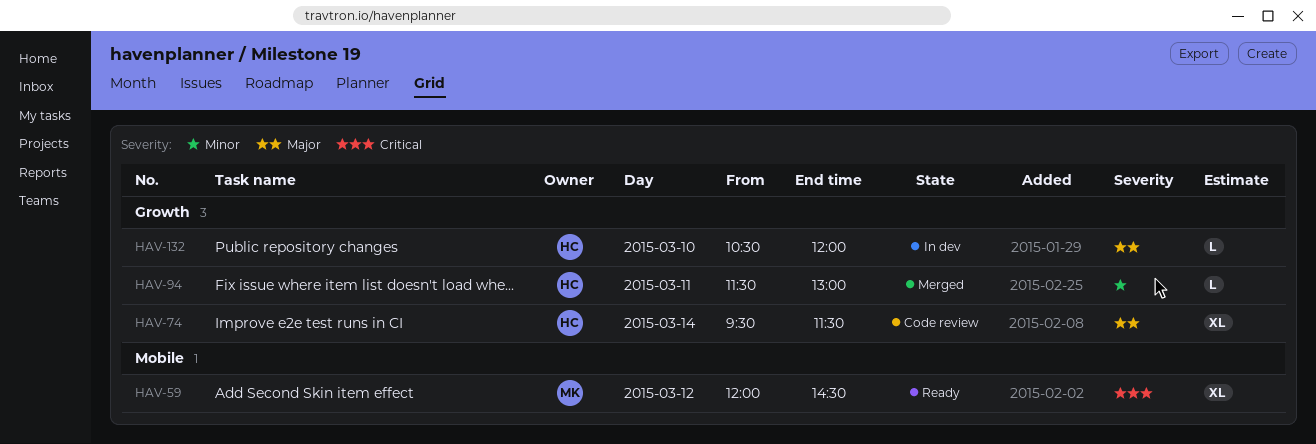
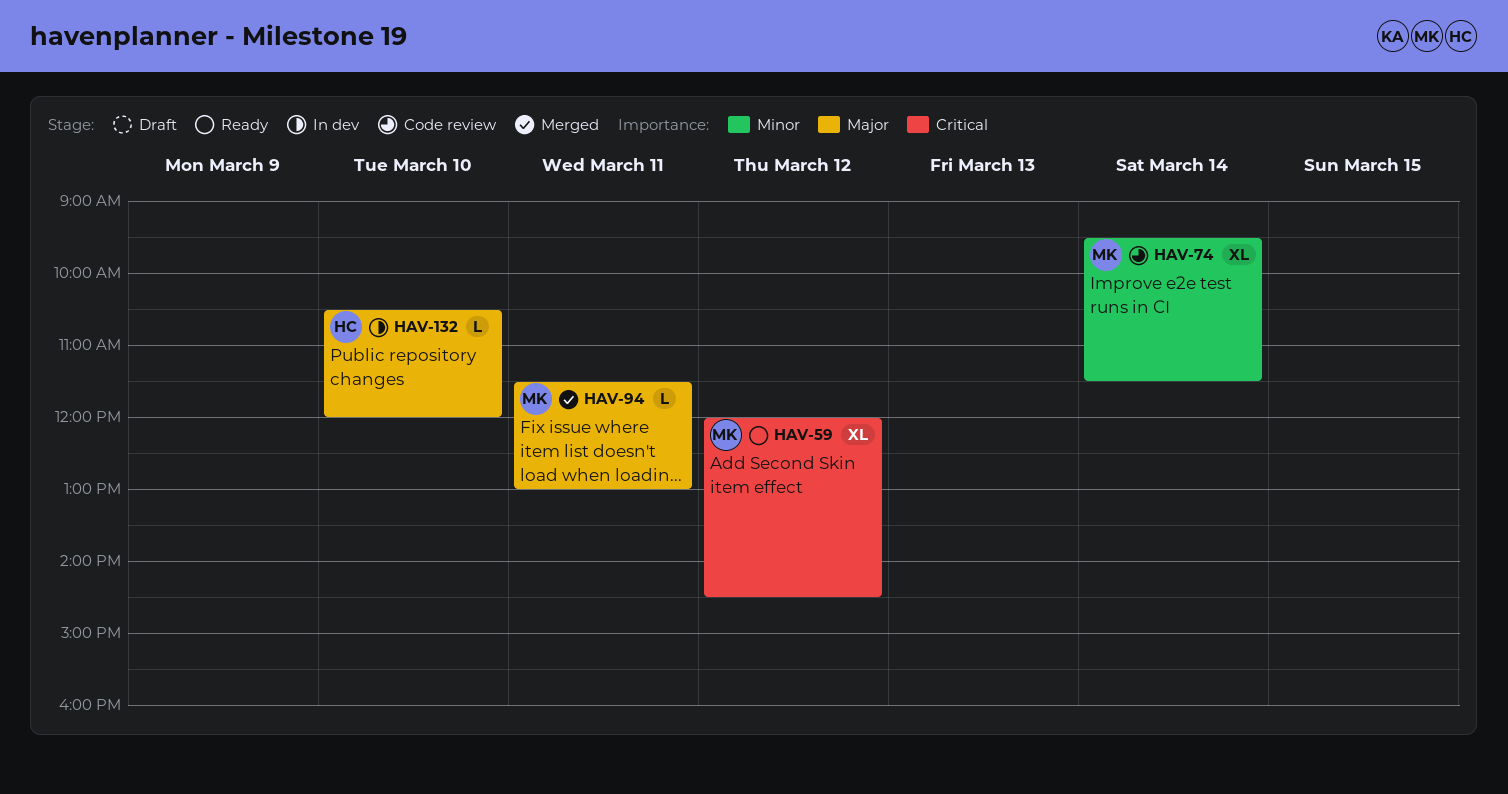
HAV-74, owner: HC -> MK
HAV-74, priority: Major -> Minor
HAV-94, owner: HC -> MK
HAV-94, priority: Minor -> Major

